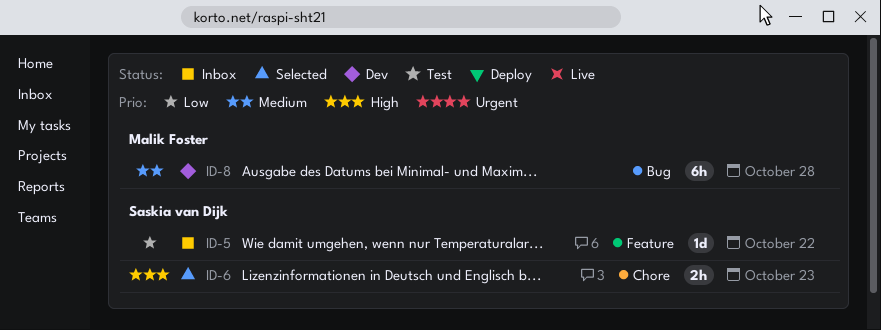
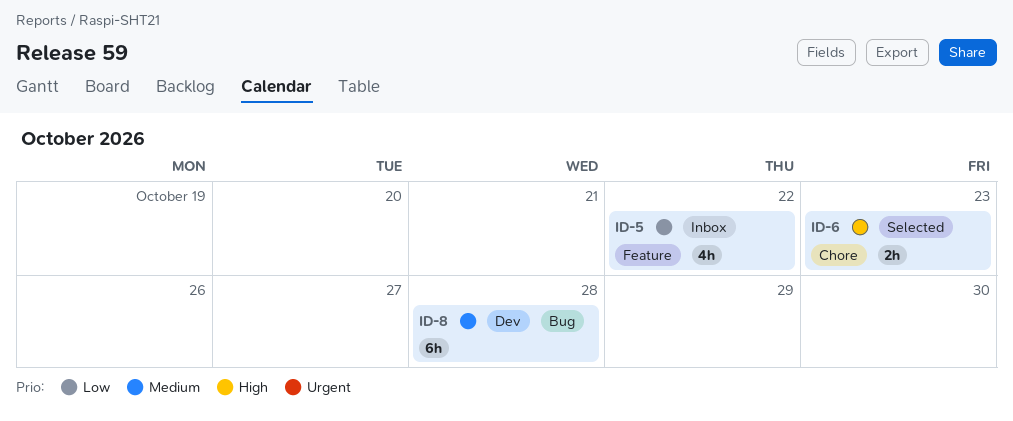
ID-5, estimate: 1d -> 4h

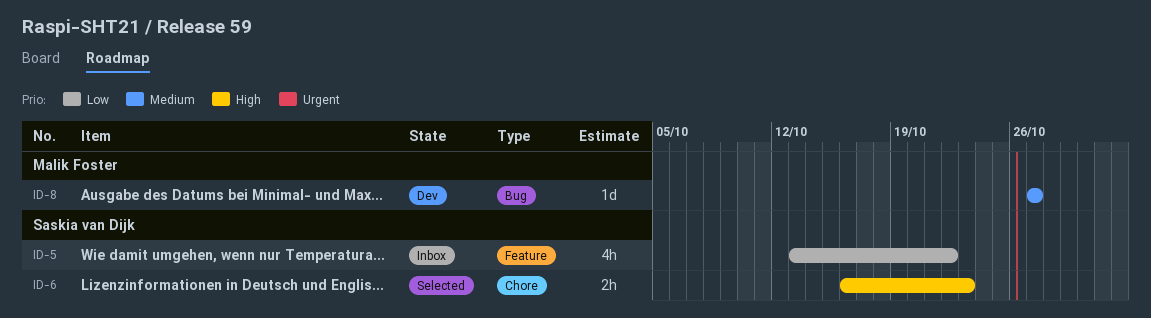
ID-8, estimate: 6h -> 1d
ID-8, due: Oct 28 -> Oct 27

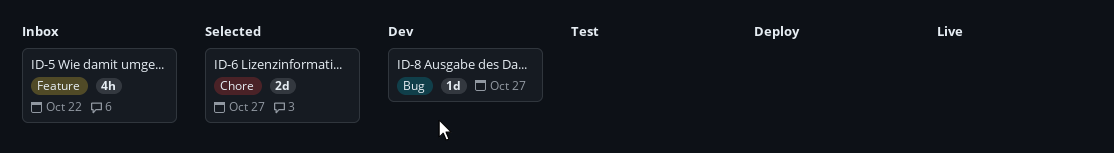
ID-6, estimate: 2h -> 2d
ID-6, due: Oct 23 -> Oct 27

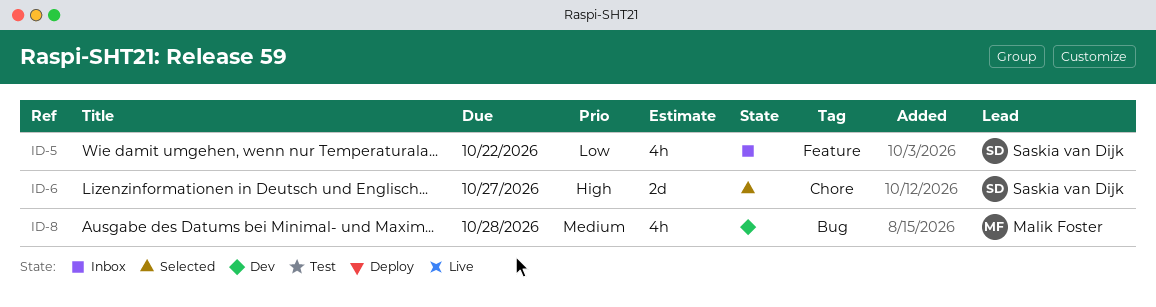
ID-8, estimate: 1d -> 4h
ID-8, due: Oct 27 -> Oct 28

